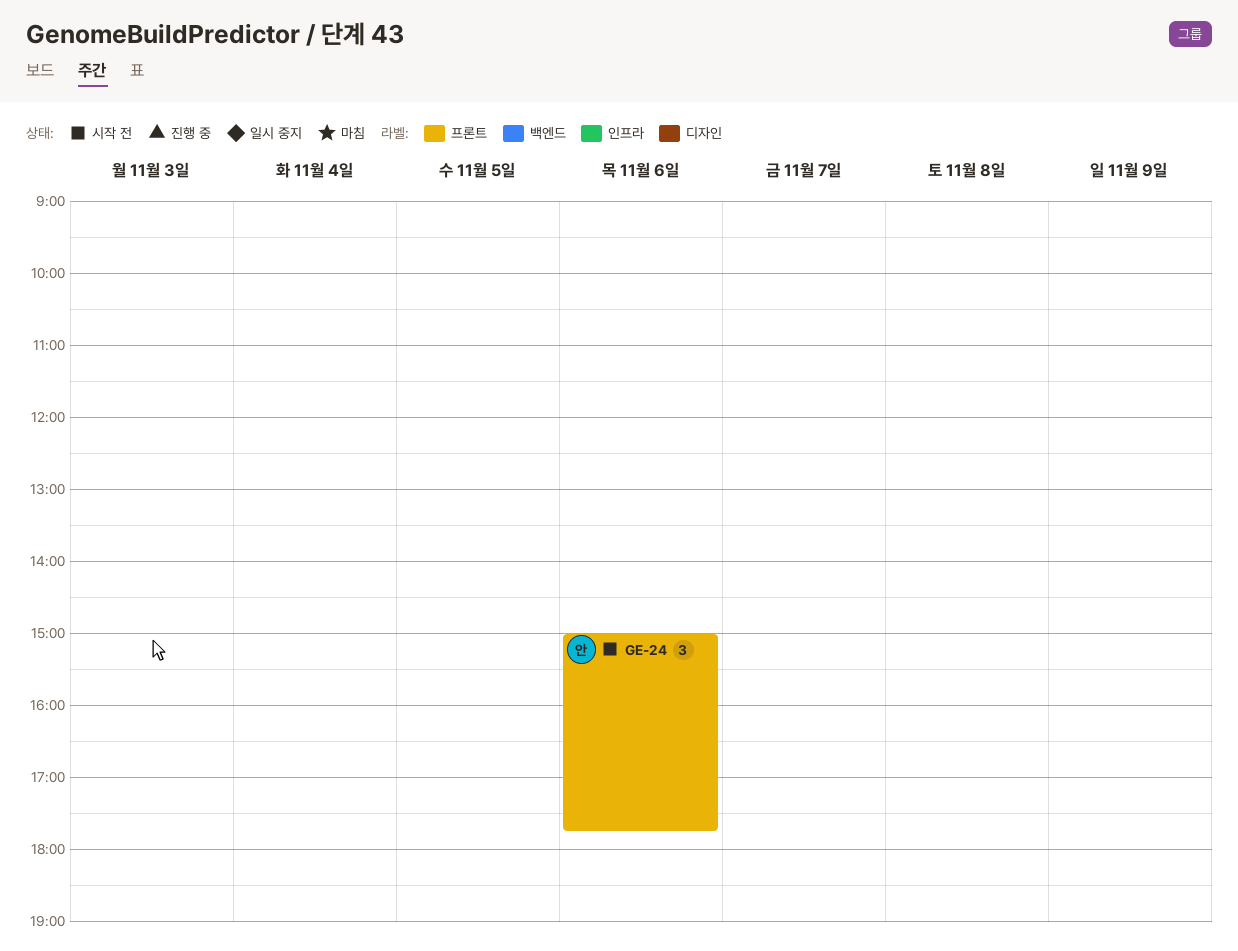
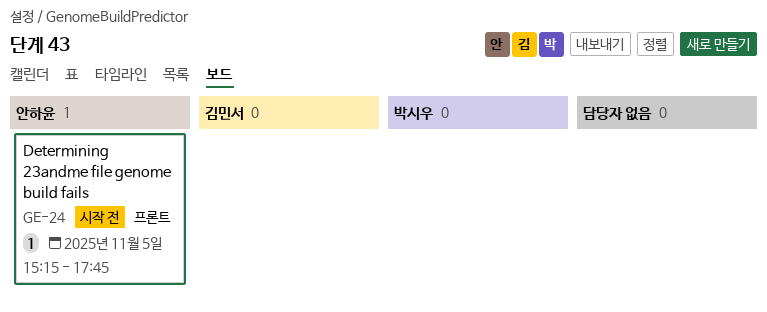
GE-24, estimate: 3 -> 1
GE-24, day: Nov 6 -> Nov 5
GE-24, begins: 15:00 -> 15:15

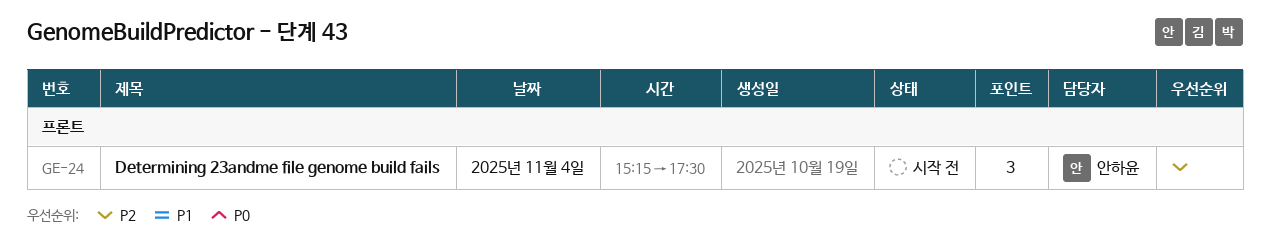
GE-24, estimate: 1 -> 3
GE-24, day: Nov 5 -> Nov 4
GE-24, ends: 17:45 -> 17:30

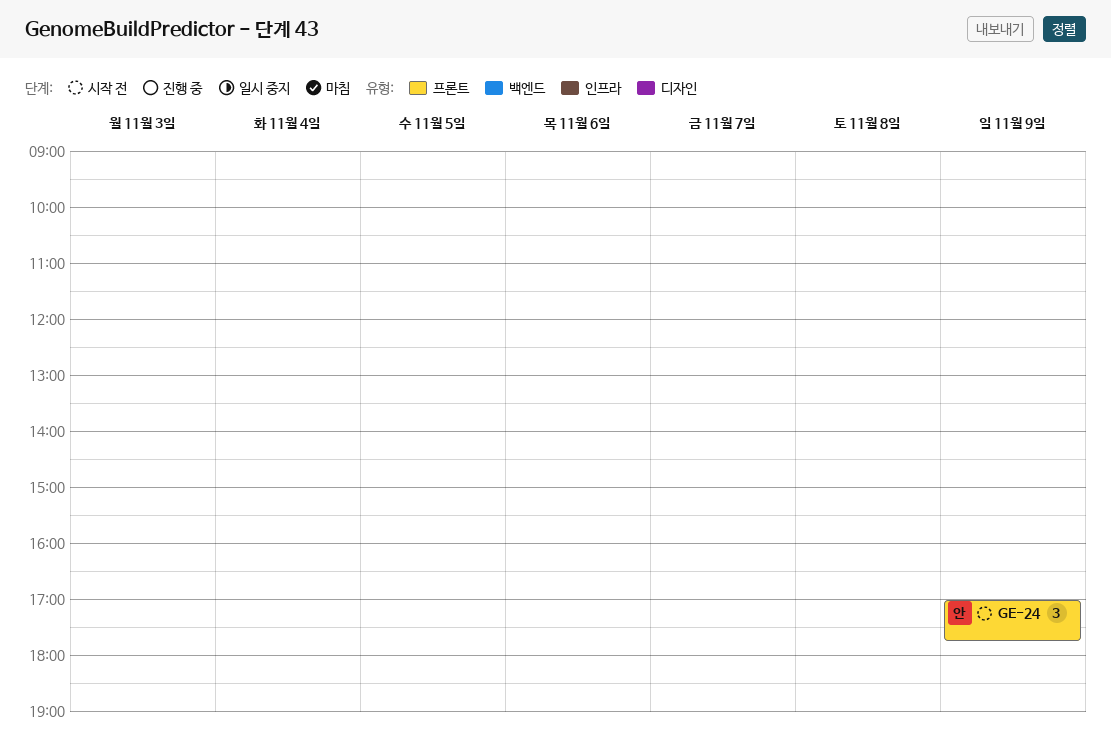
GE-24, day: Nov 4 -> Nov 9
GE-24, begins: 15:15 -> 17:00
GE-24, ends: 17:30 -> 17:45

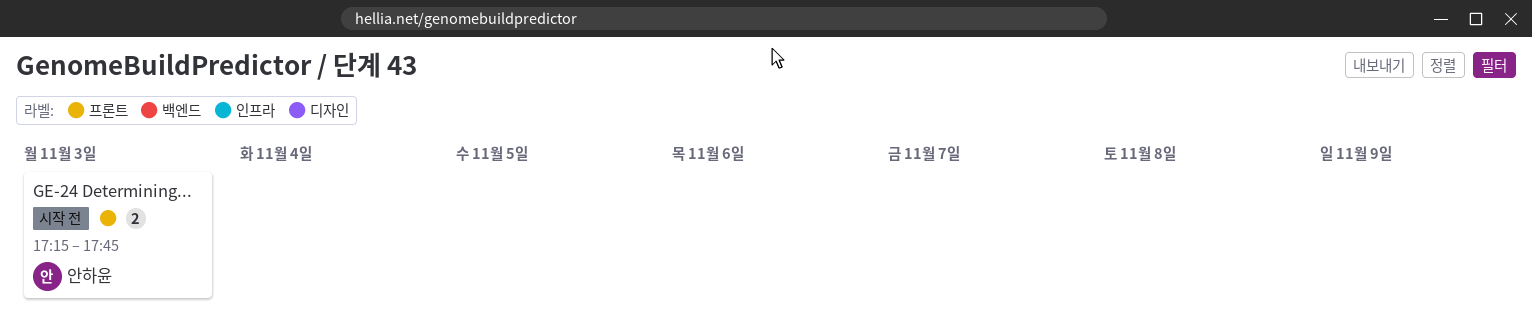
GE-24, estimate: 3 -> 2
GE-24, day: Nov 9 -> Nov 3
GE-24, begins: 17:00 -> 17:15

